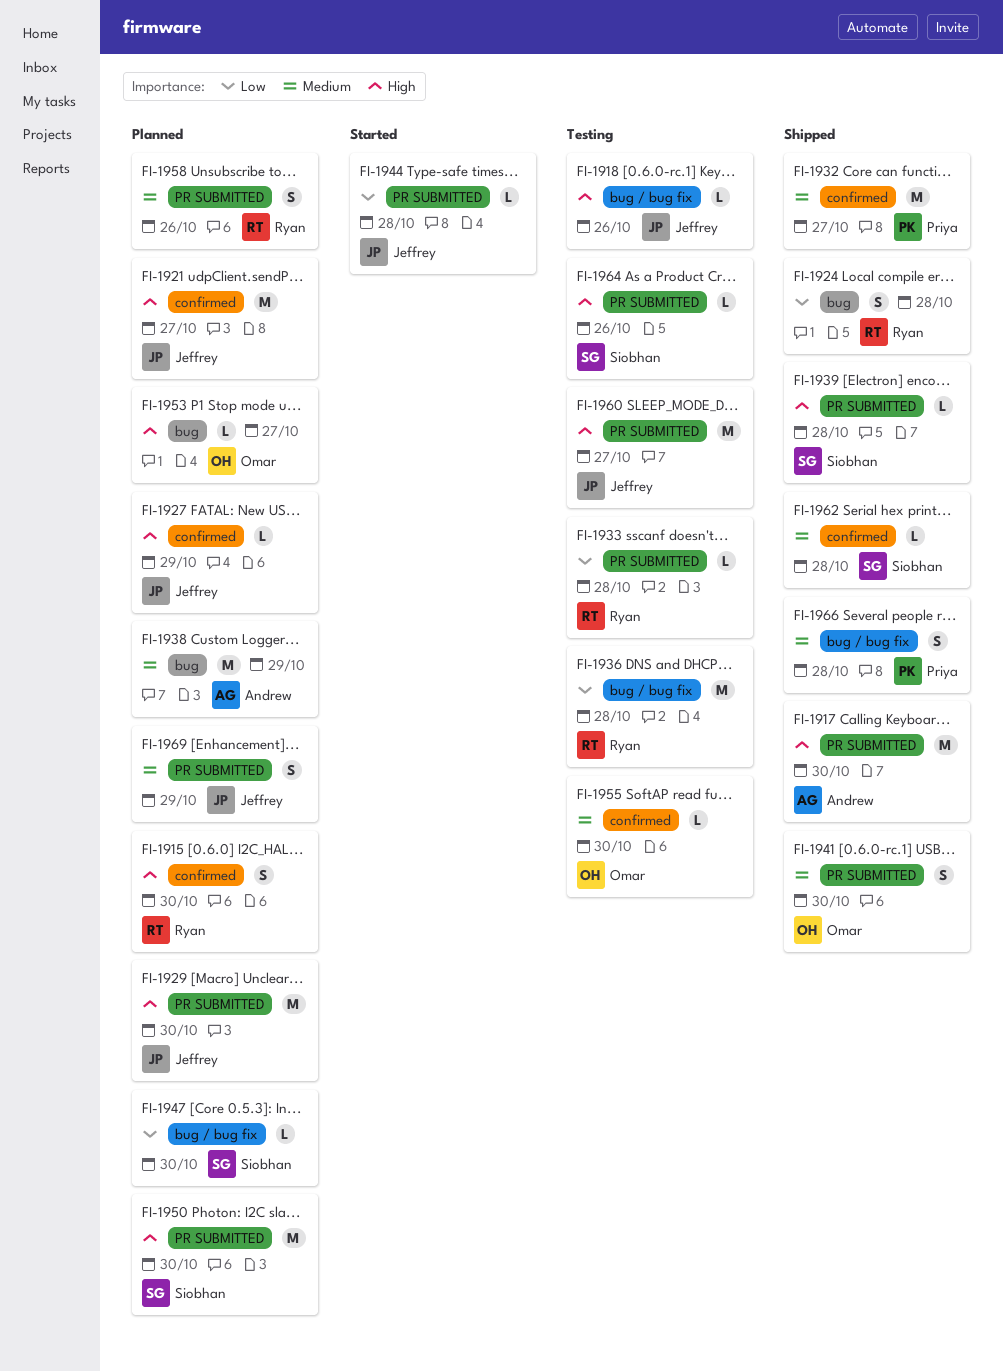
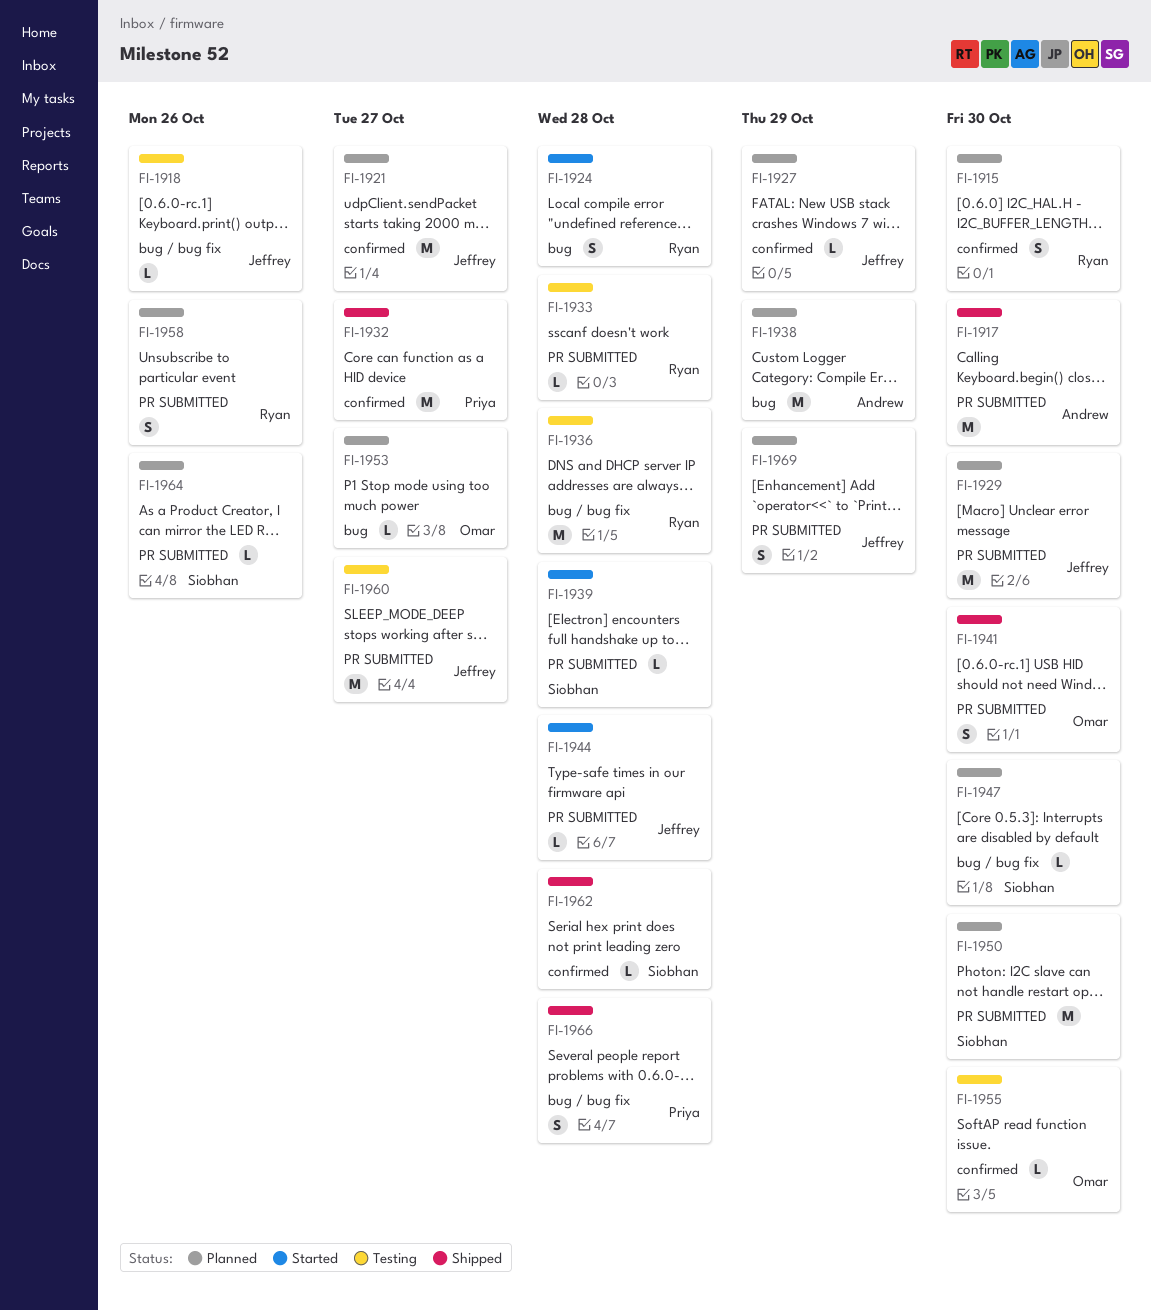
FI-1924, status: Shipped -> Started
FI-1939, status: Shipped -> Started
FI-1964, status: Testing -> Planned

